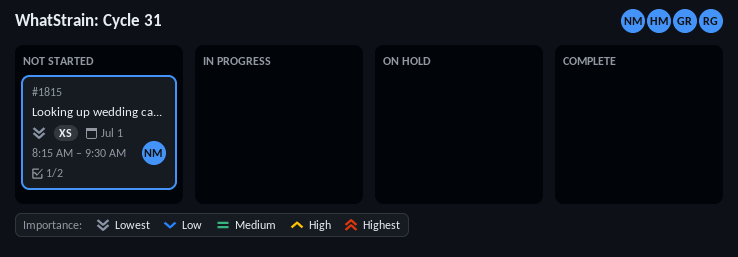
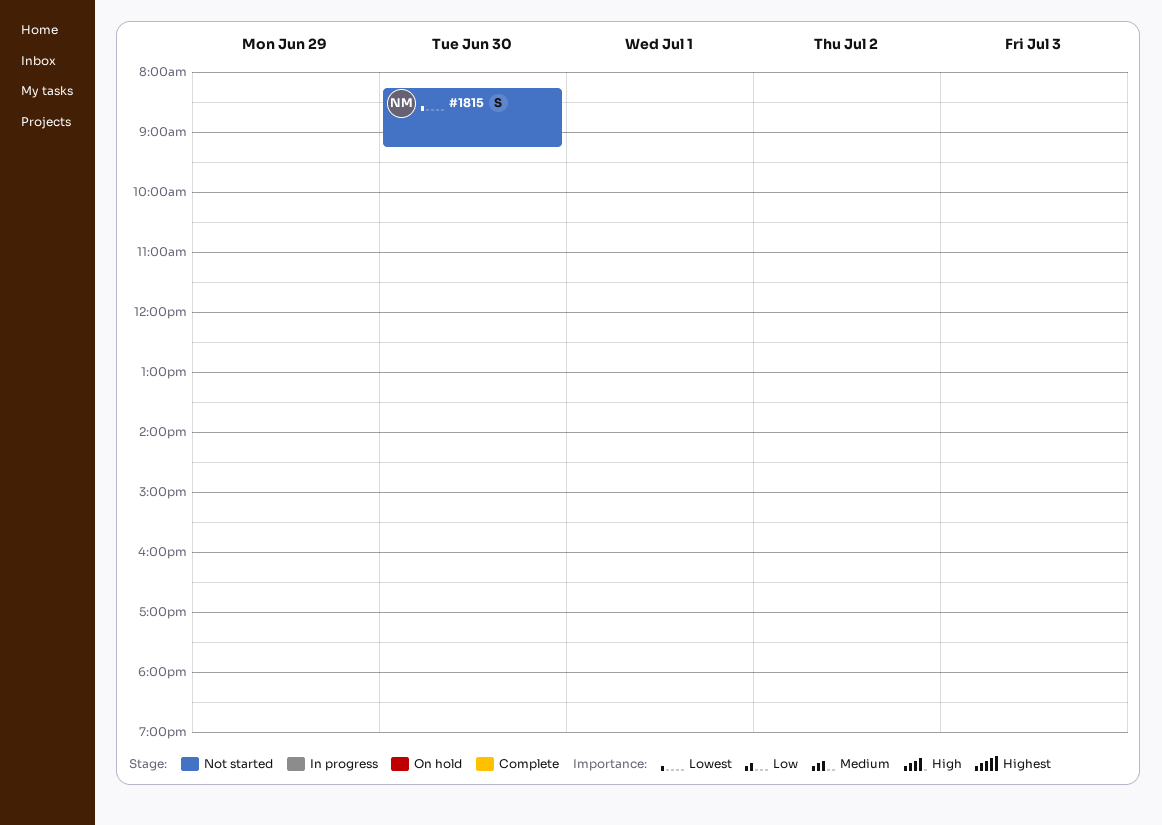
#1815, estimate: XS -> S
#1815, day: Jul 1 -> Jun 30
#1815, ends: 09:30 -> 09:15

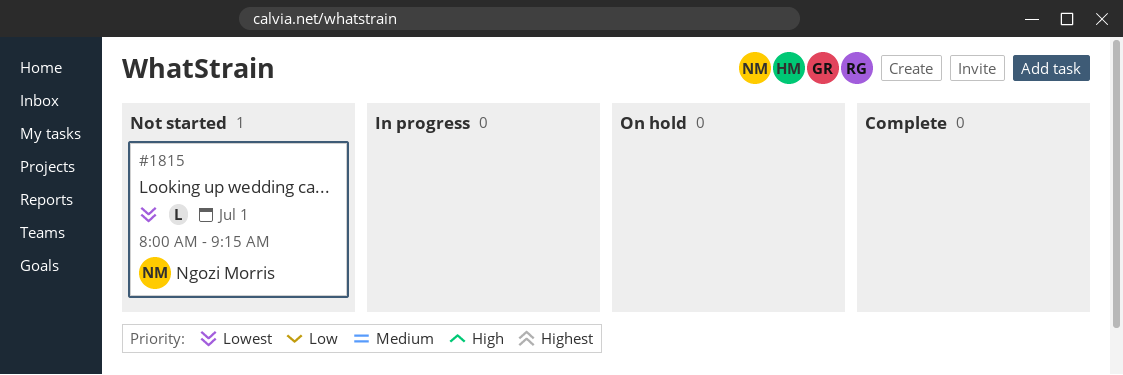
#1815, estimate: S -> L
#1815, day: Jun 30 -> Jul 1
#1815, begins: 08:15 -> 08:00

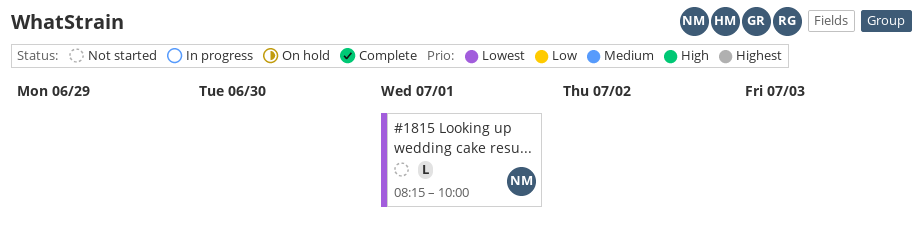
#1815, begins: 08:00 -> 08:15
#1815, ends: 09:15 -> 10:00

